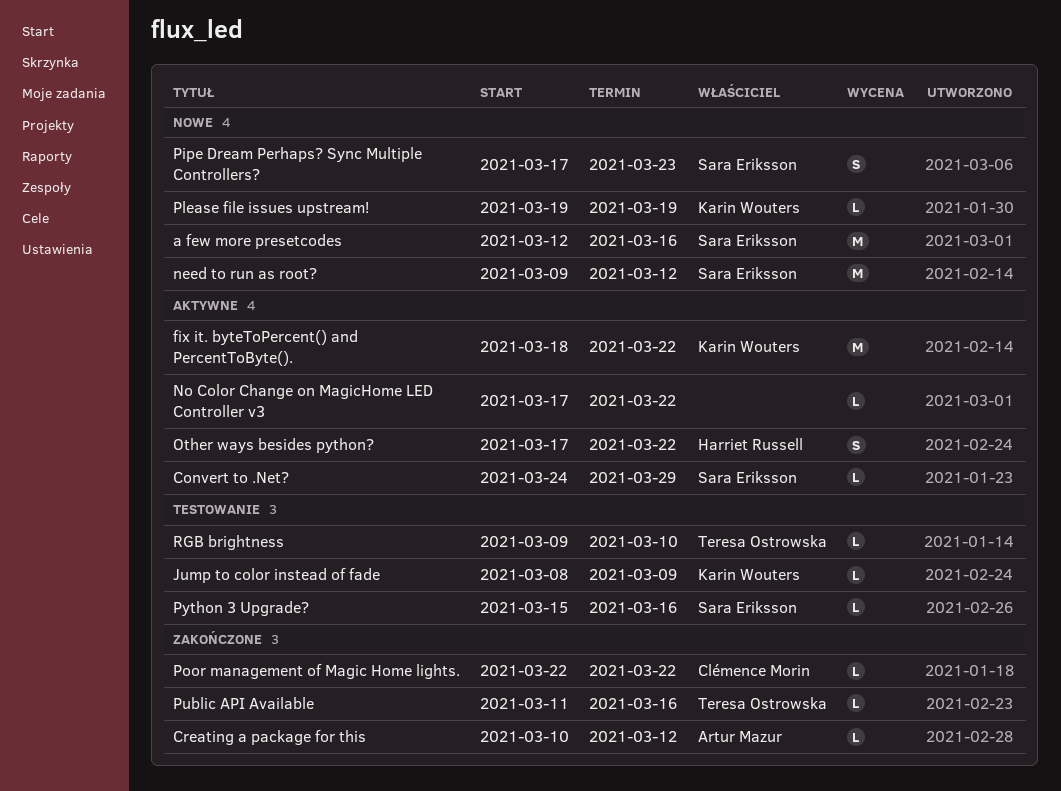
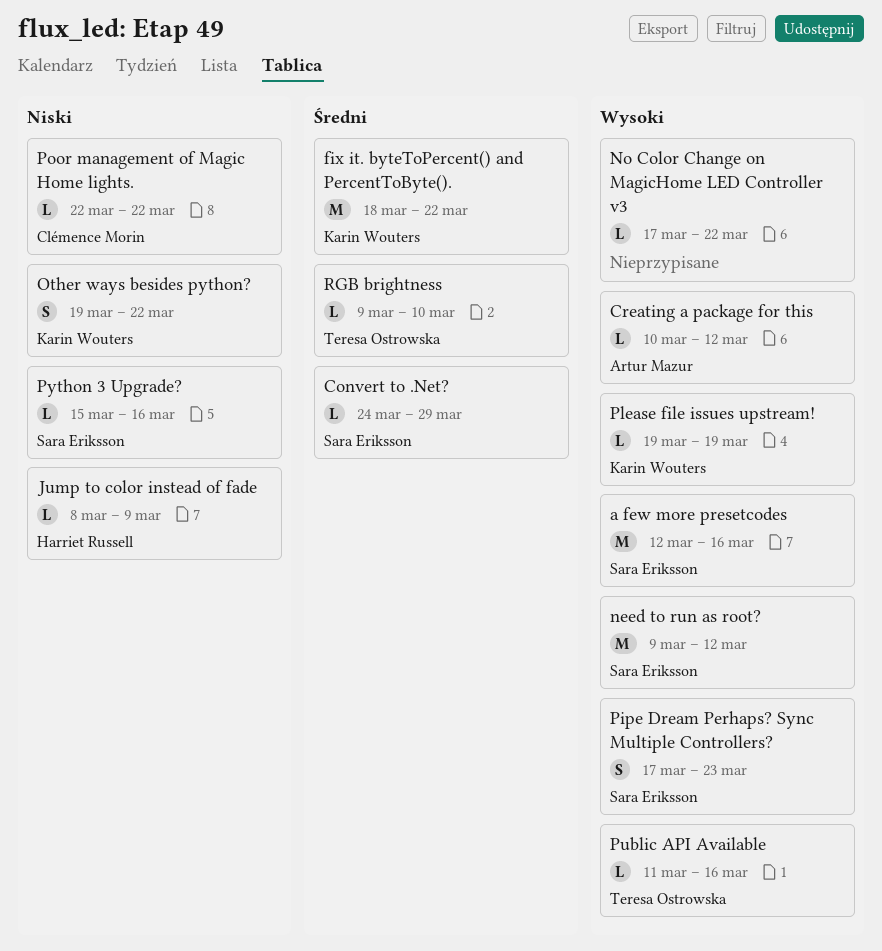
Jump to color instead of fade, owner: Karin Wouters -> Harriet Russell
Other ways besides python?, owner: Harriet Russell -> Karin Wouters
Other ways besides python?, start: Mar 17 -> Mar 19

